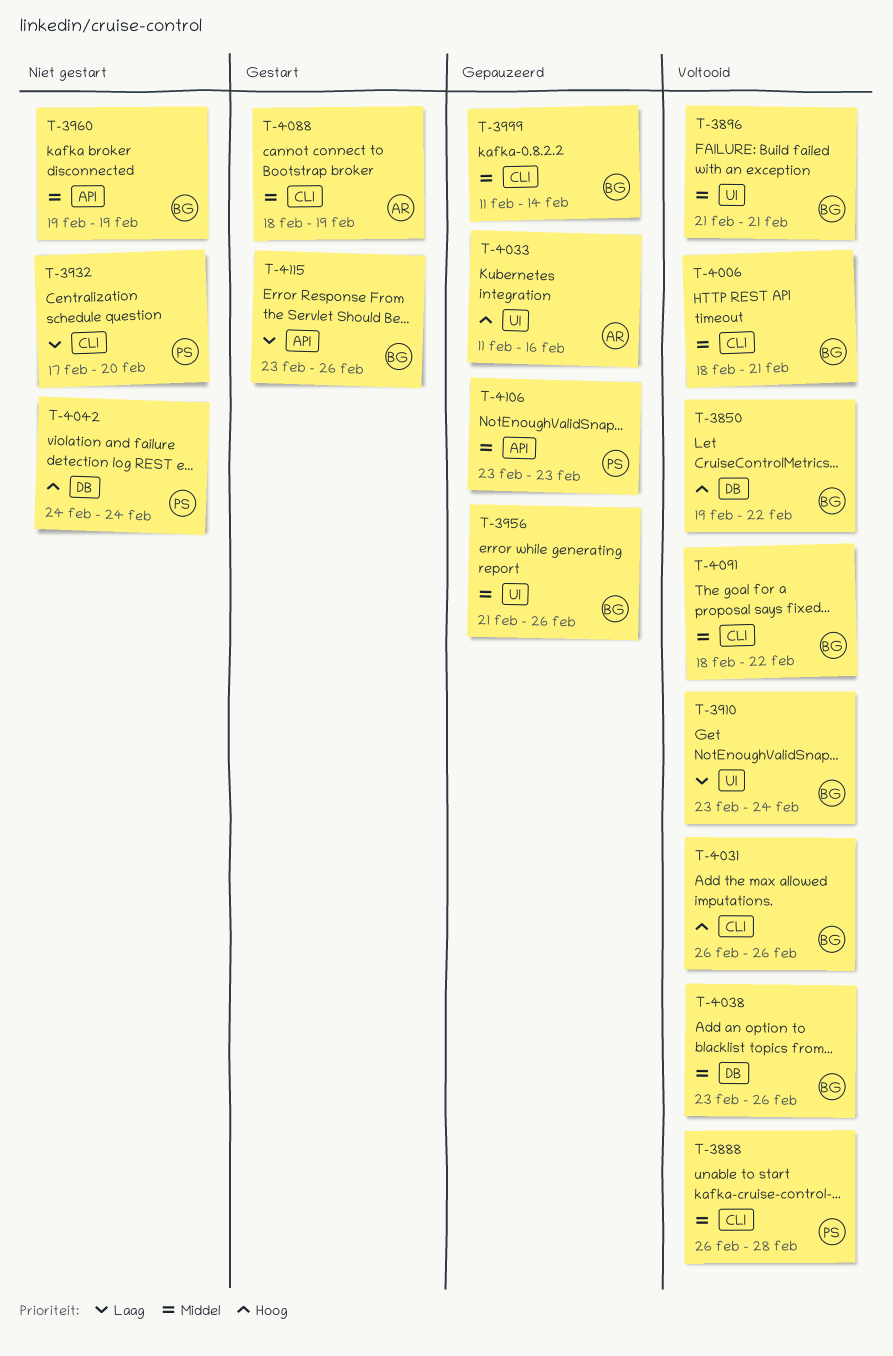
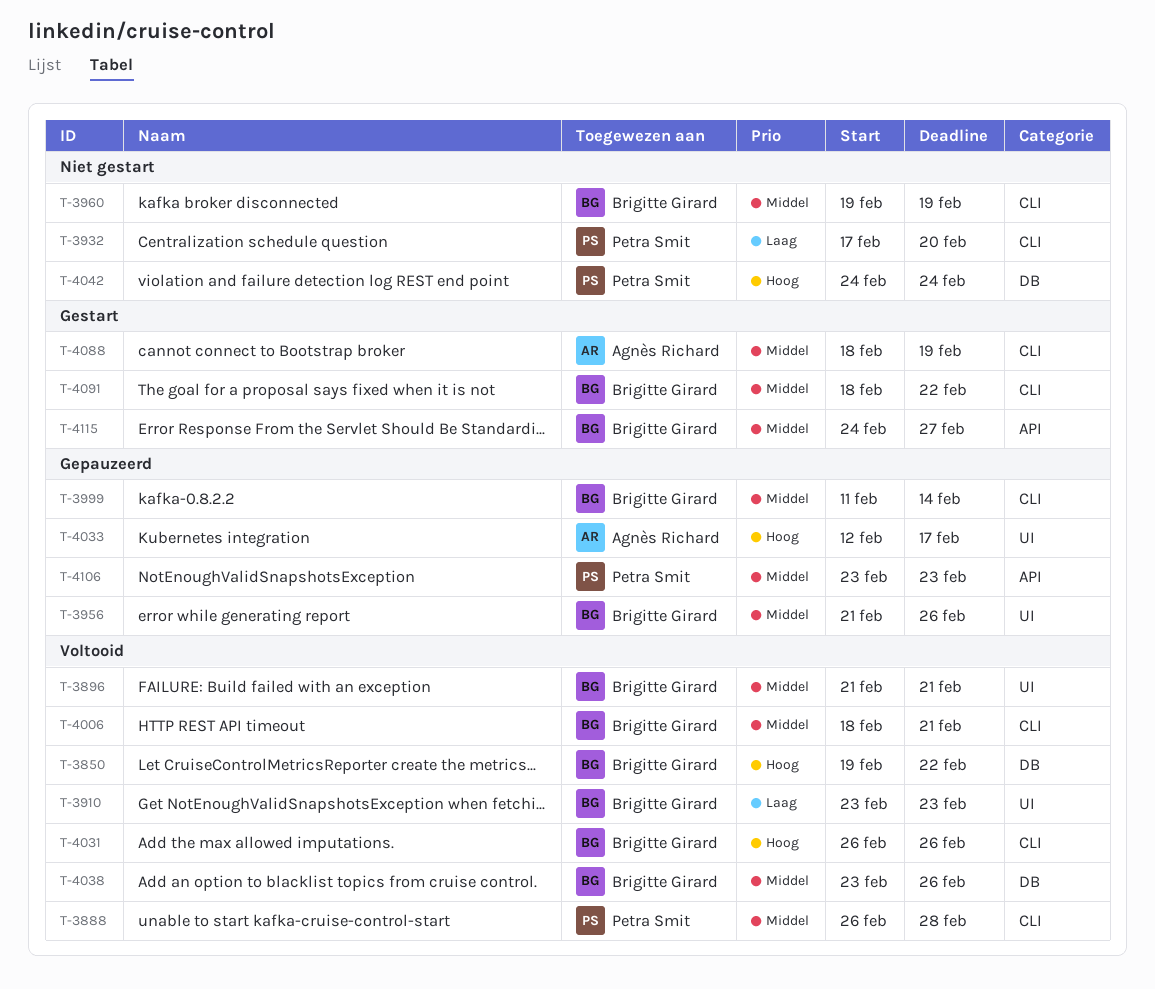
T-3910, due: Feb 24 -> Feb 23
T-3960, label: API -> CLI
T-4033, start: Feb 11 -> Feb 12
T-4033, due: Feb 16 -> Feb 17
T-4091, status: Voltooid -> Gestart
T-4115, priority: Laag -> Middel
T-4115, start: Feb 23 -> Feb 24
T-4115, due: Feb 26 -> Feb 27

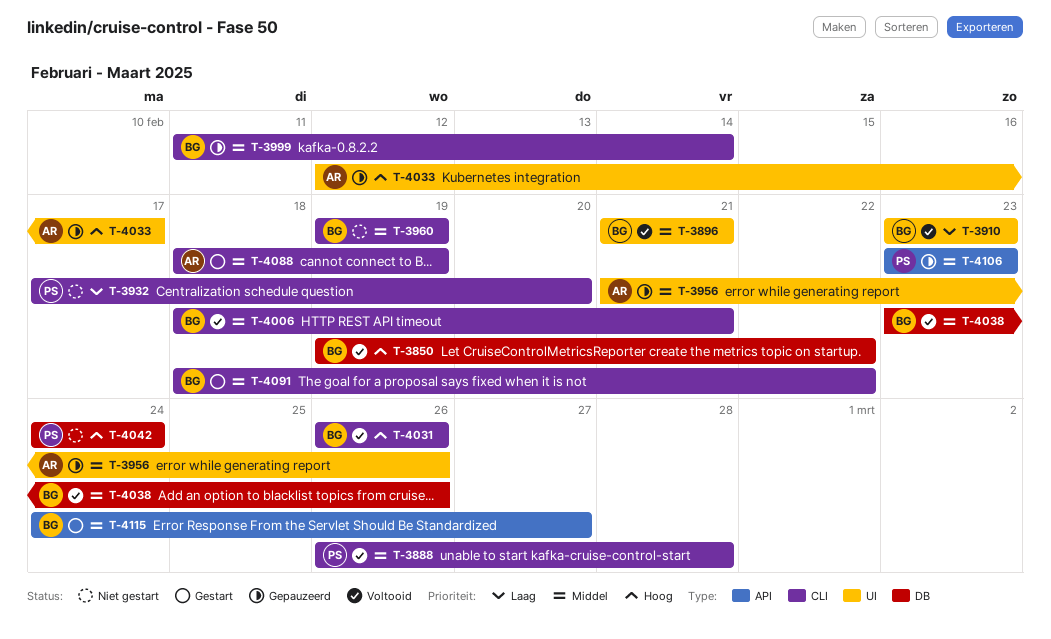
T-3956, owner: Brigitte Girard -> Agnès Richard

